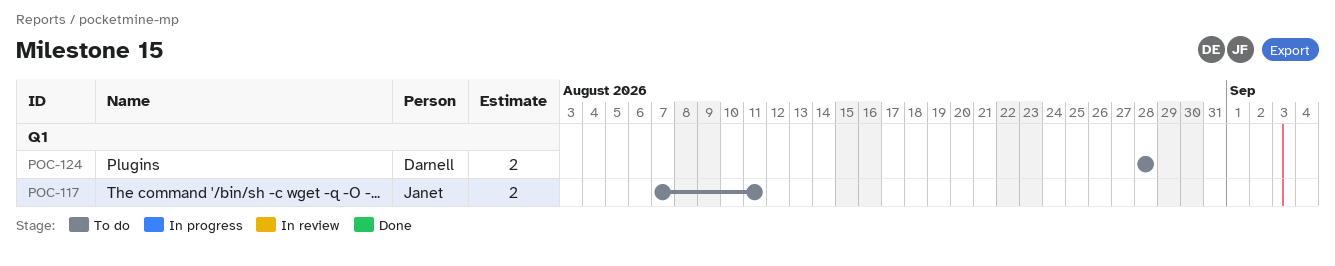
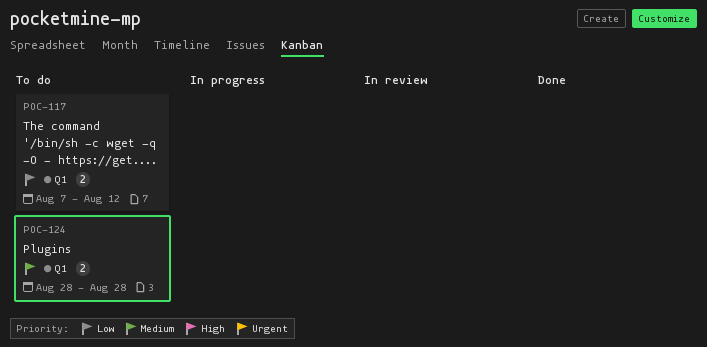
POC-117, due: Aug 11 -> Aug 12

